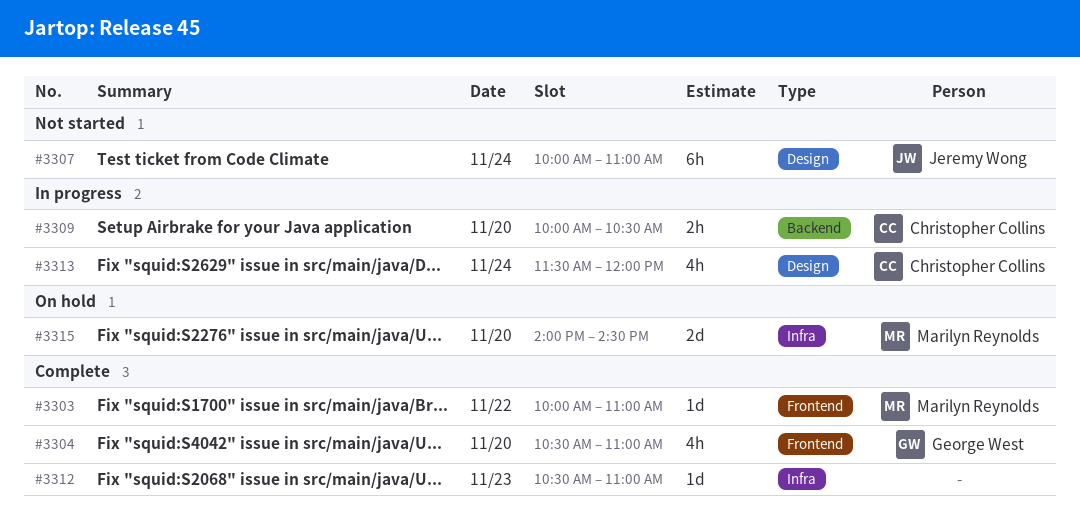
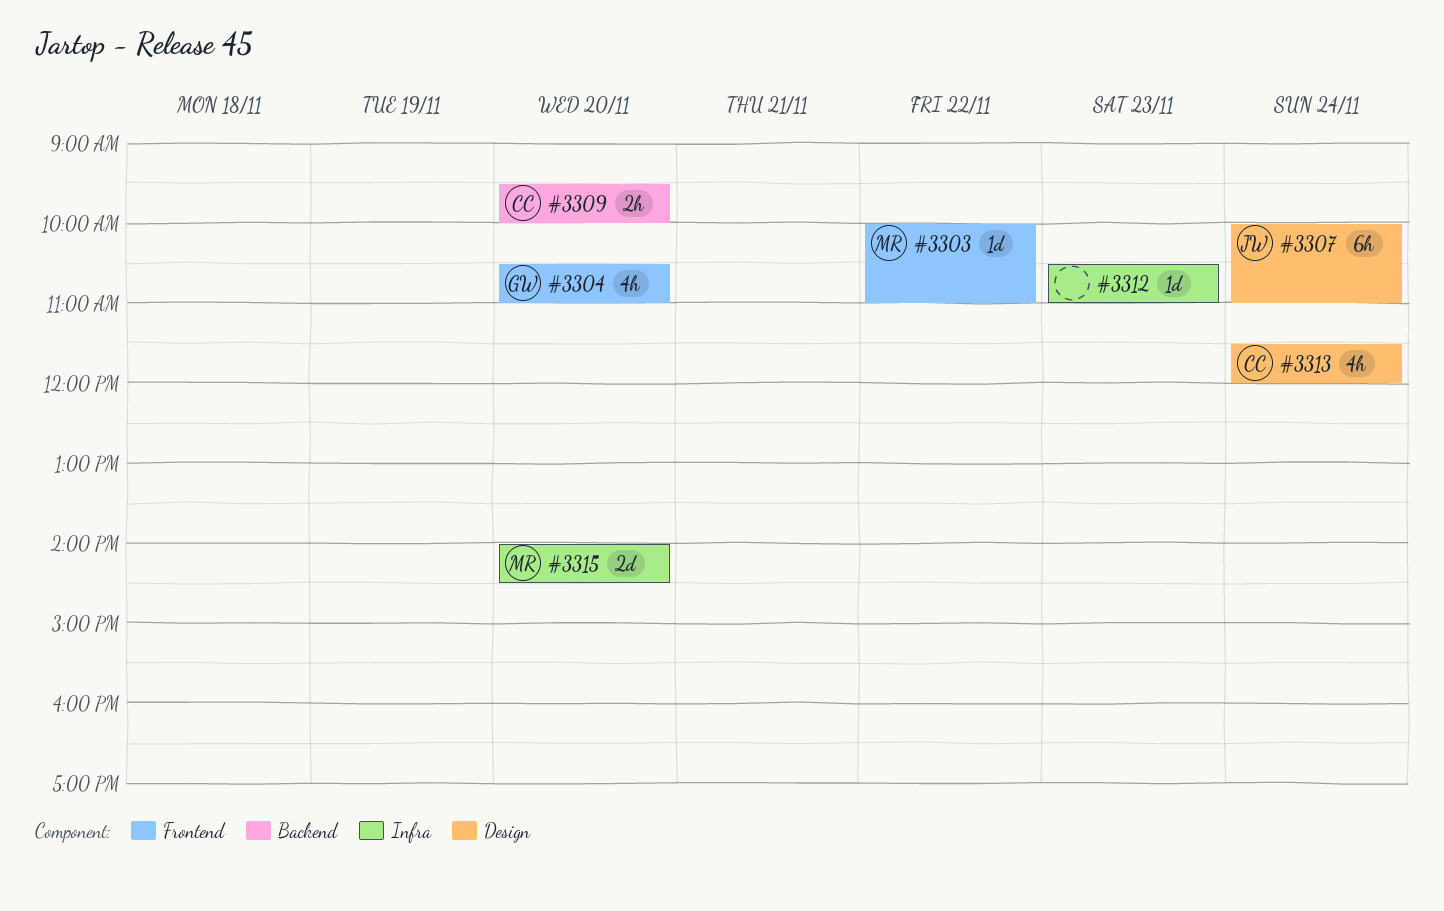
#3309, begins: 10:00 -> 09:30
#3309, ends: 10:30 -> 10:00

